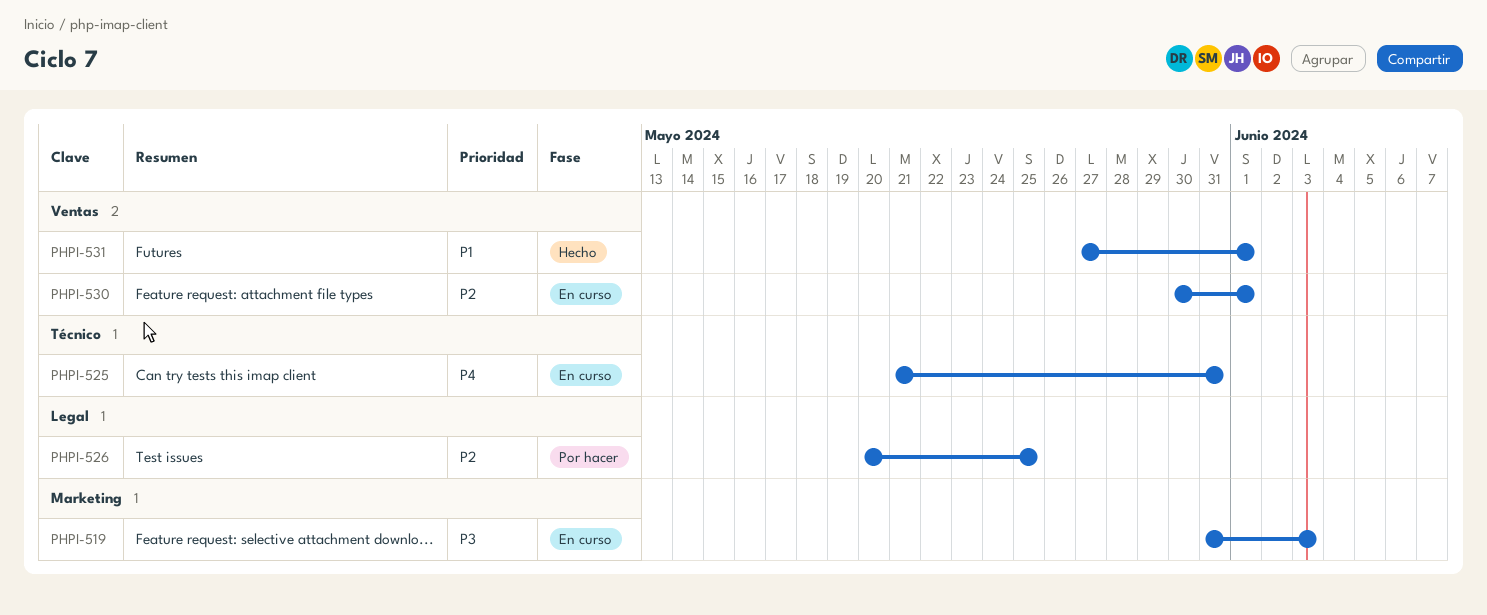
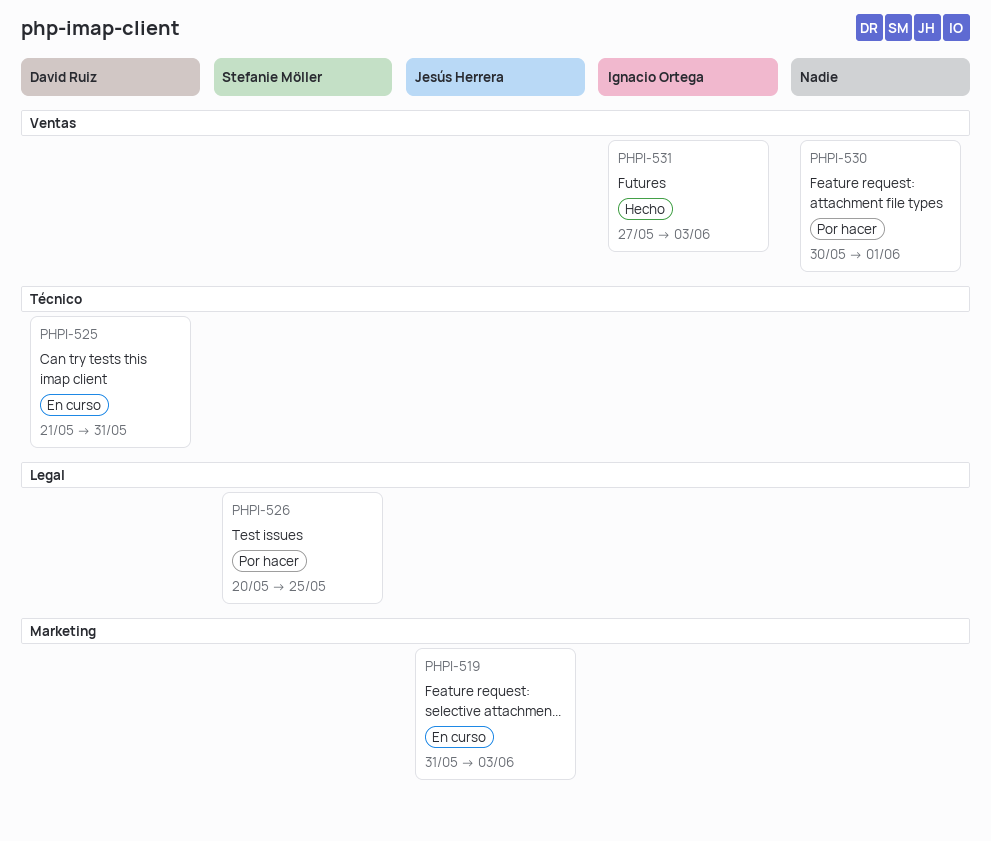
PHPI-530, status: En curso -> Por hacer
PHPI-531, due: Jun 1 -> Jun 3

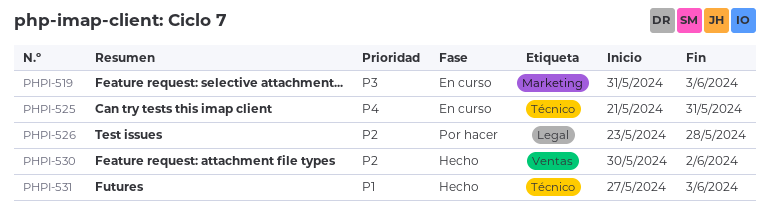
PHPI-526, start: May 20 -> May 23
PHPI-526, due: May 25 -> May 28
PHPI-530, status: Por hacer -> Hecho
PHPI-530, due: Jun 1 -> Jun 2
PHPI-531, label: Ventas -> Técnico

